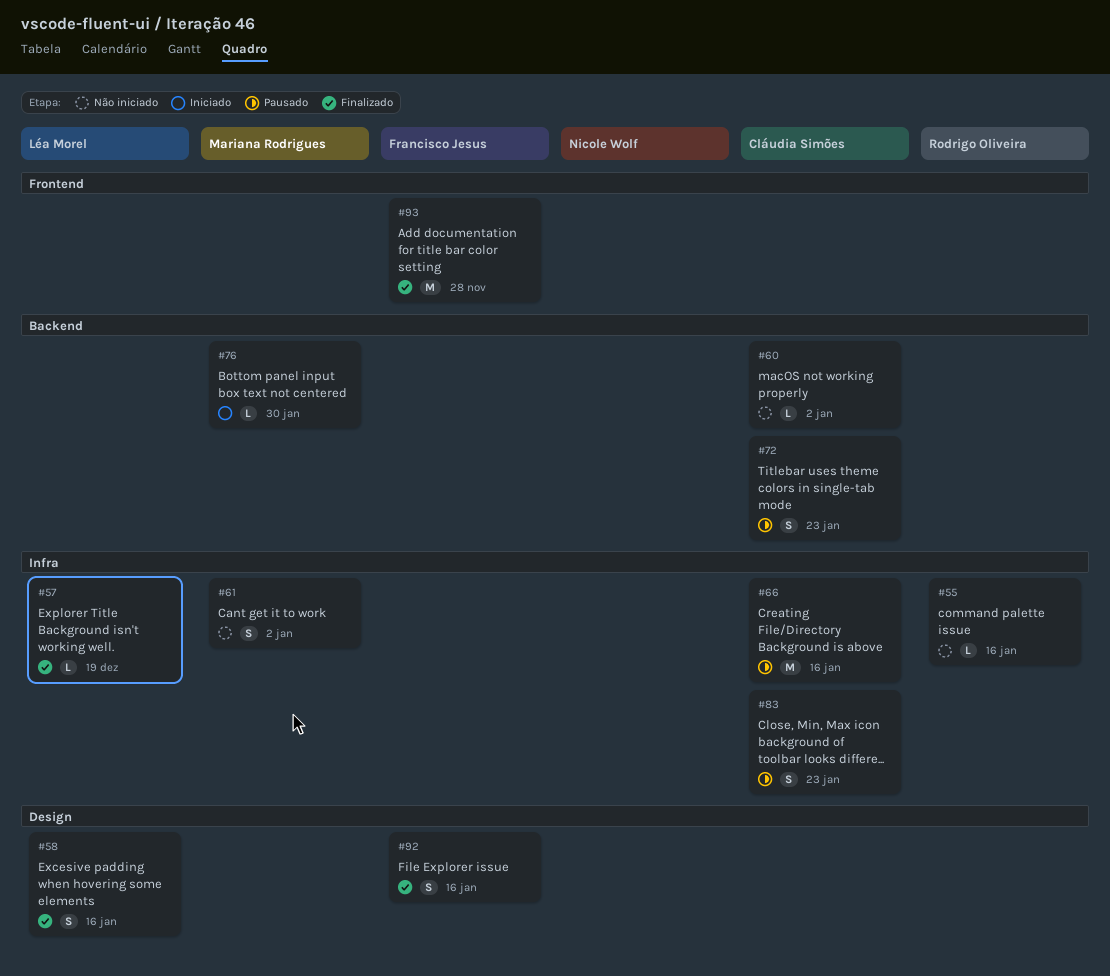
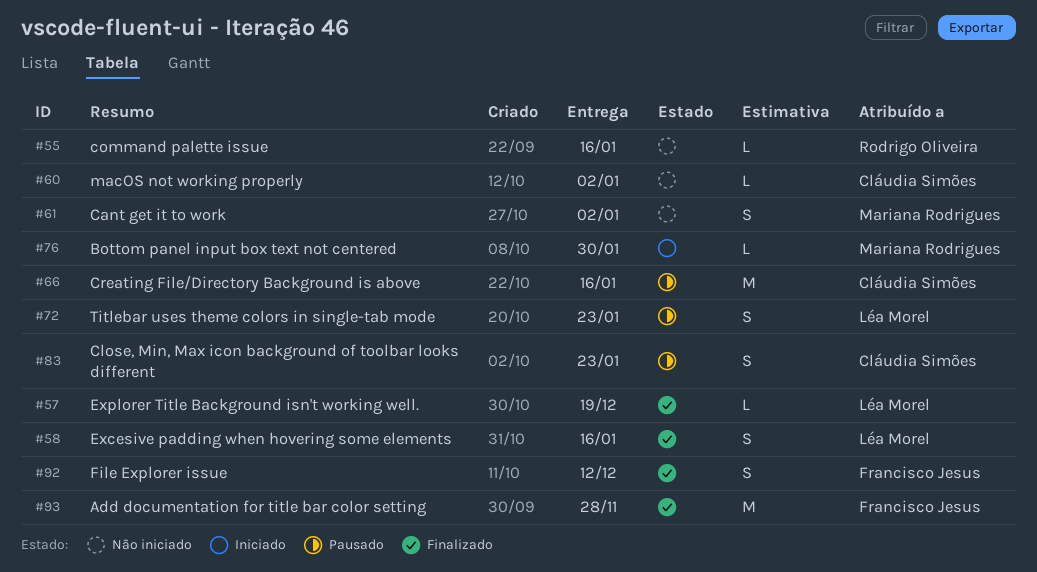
#72, owner: Cláudia Simões -> Léa Morel
#92, due: Jan 16 -> Dec 12

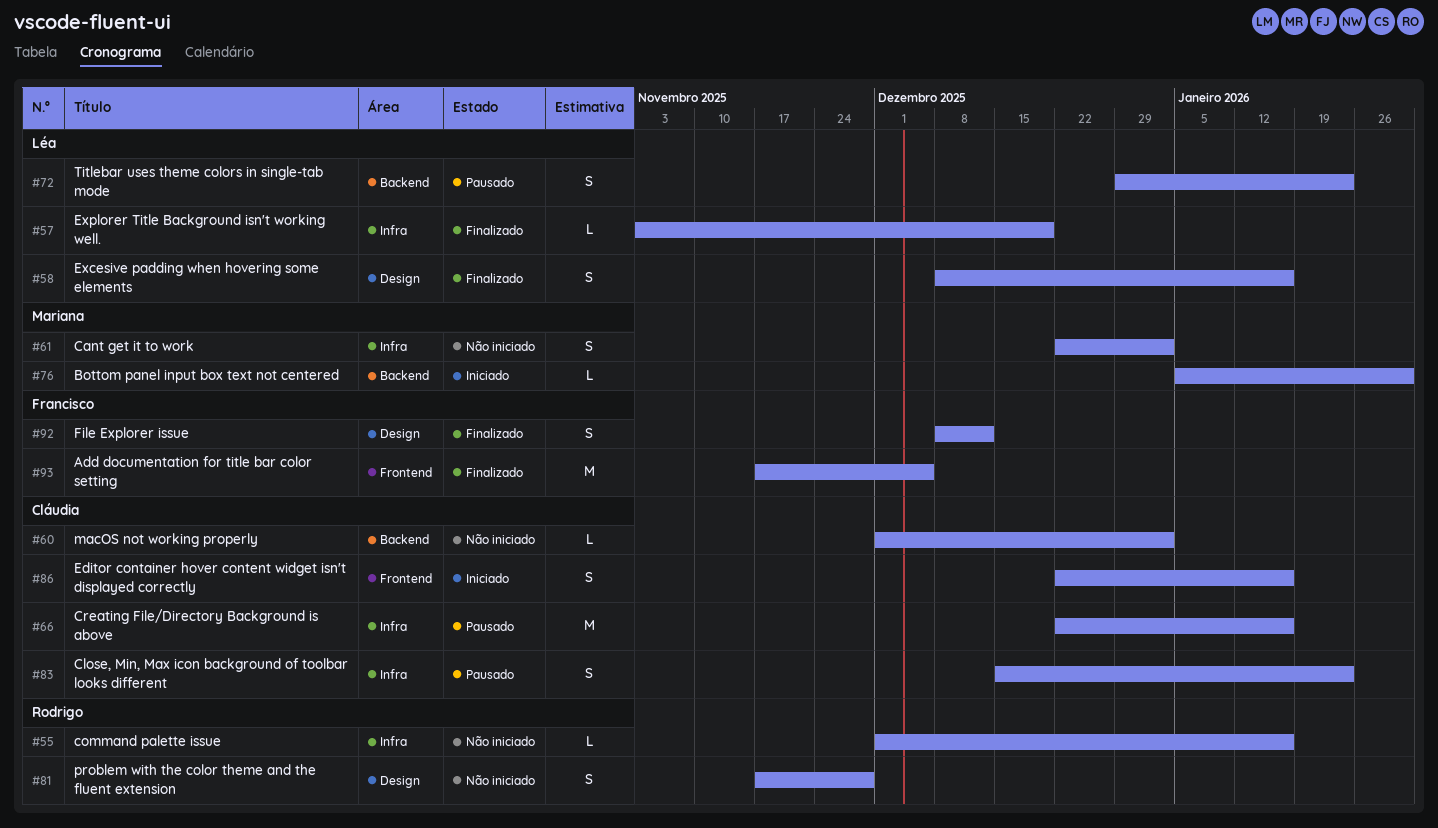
#81: none -> present
#86: none -> present
#93, due: Nov 28 -> Dec 5

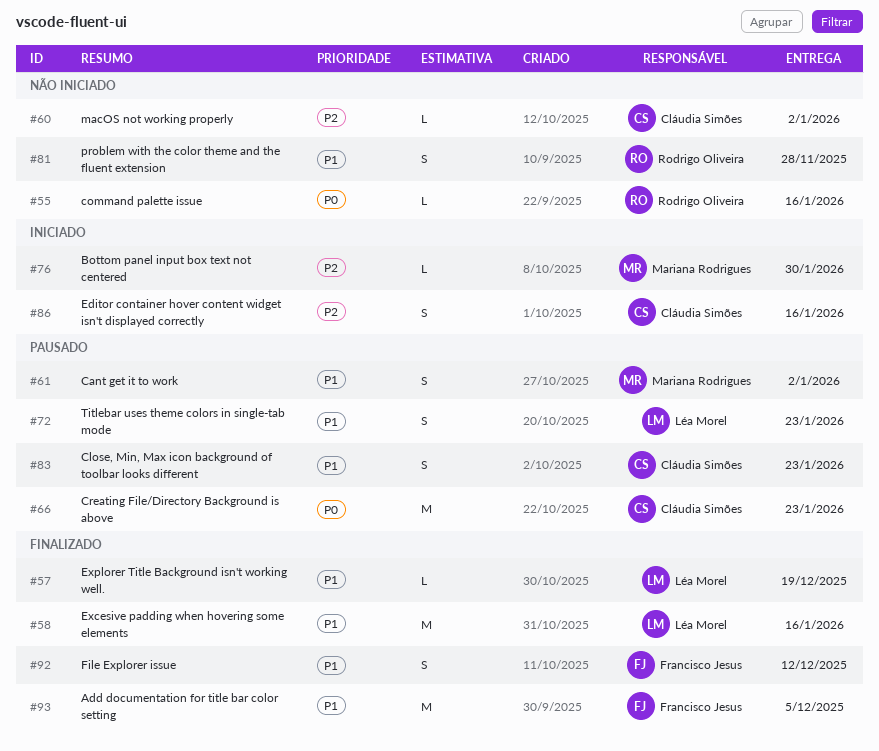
#58, estimate: S -> M
#61, status: Não iniciado -> Pausado
#66, due: Jan 16 -> Jan 23

